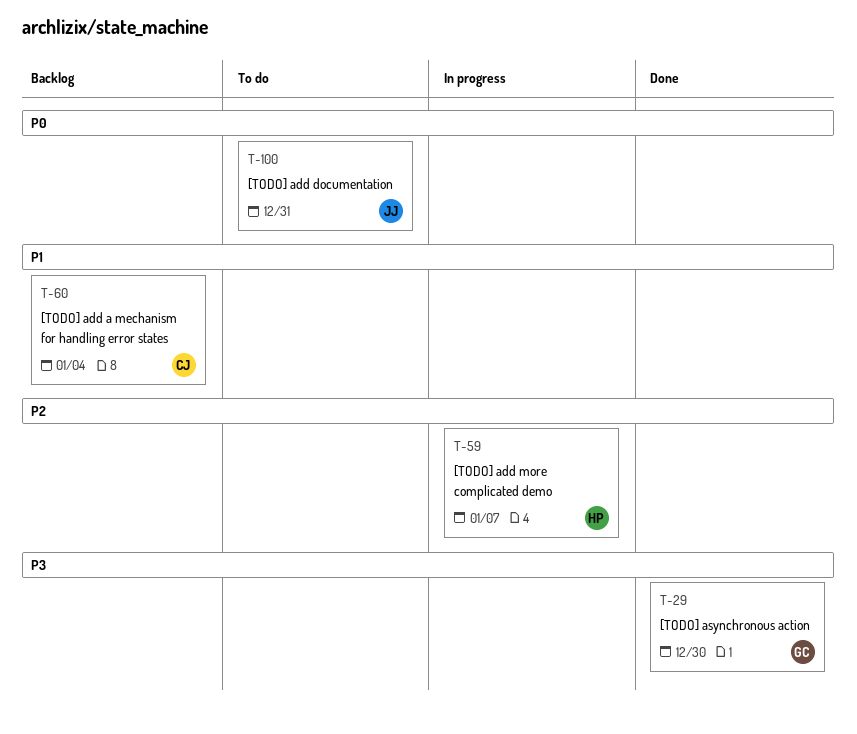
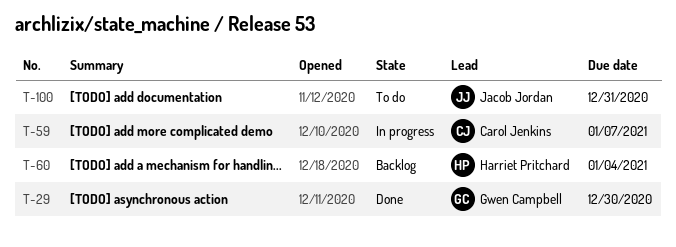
T-59, owner: Harriet Pritchard -> Carol Jenkins
T-60, owner: Carol Jenkins -> Harriet Pritchard

